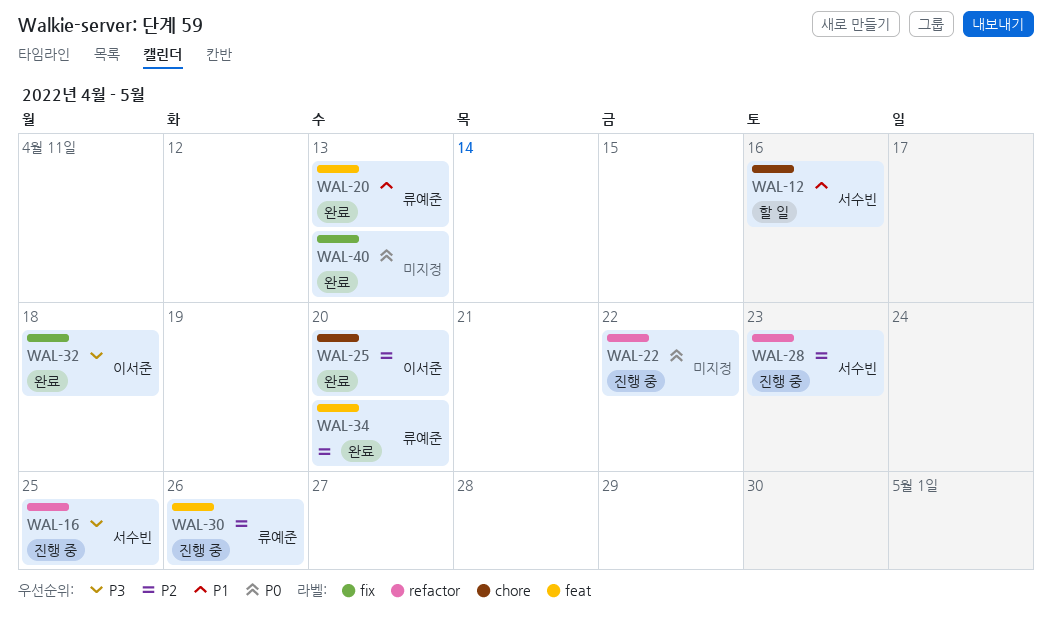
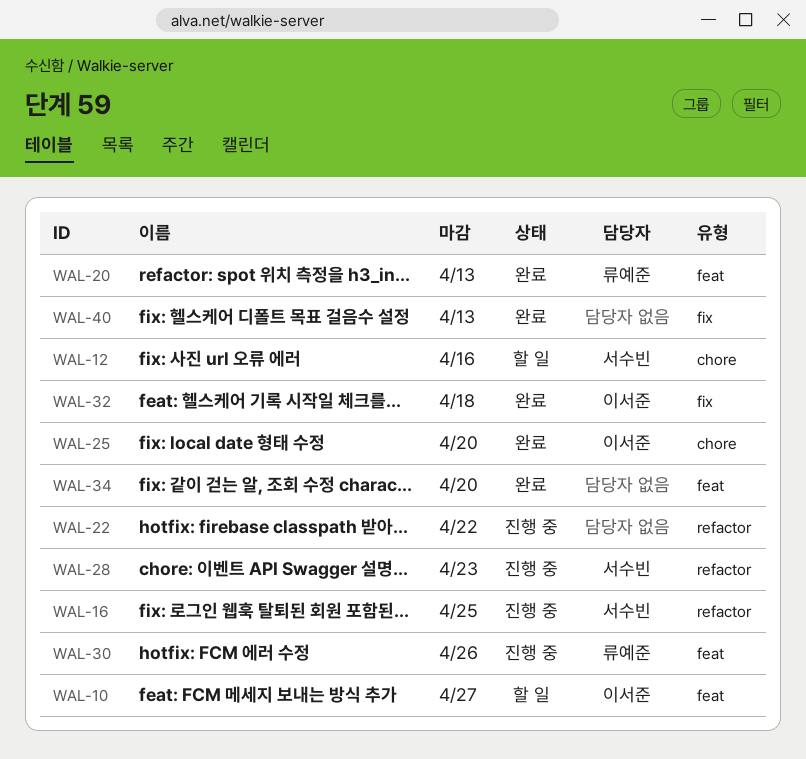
WAL-10: none -> present
WAL-34, owner: 류예준 -> none

